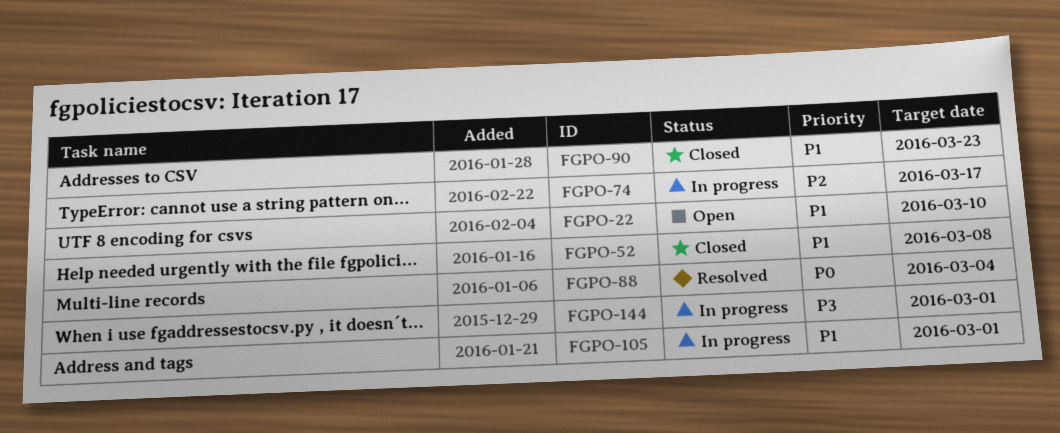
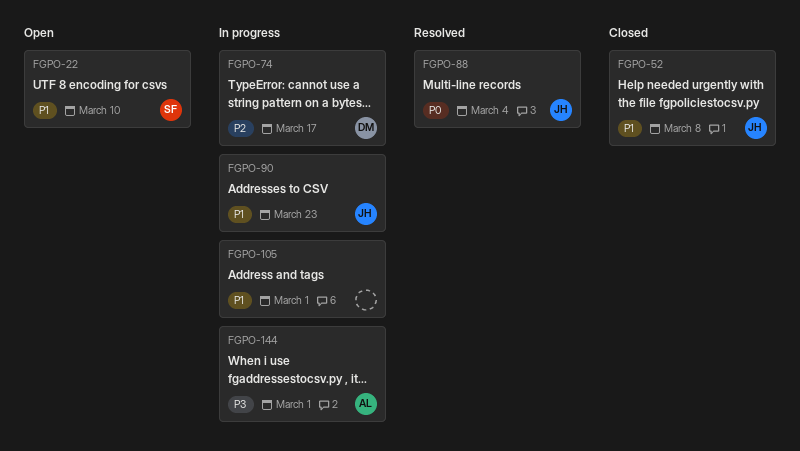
FGPO-90, status: Closed -> In progress

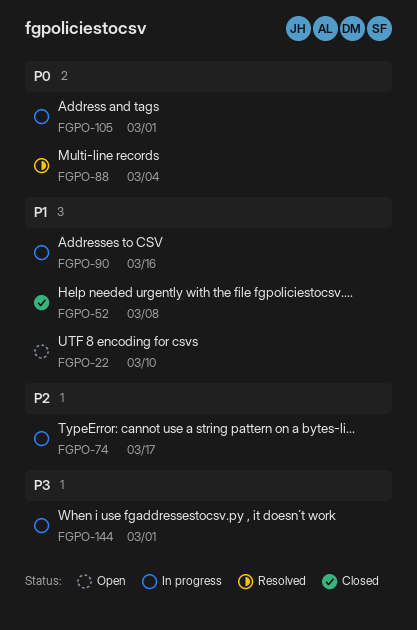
FGPO-90, due: Mar 23 -> Mar 16
FGPO-105, priority: P1 -> P0

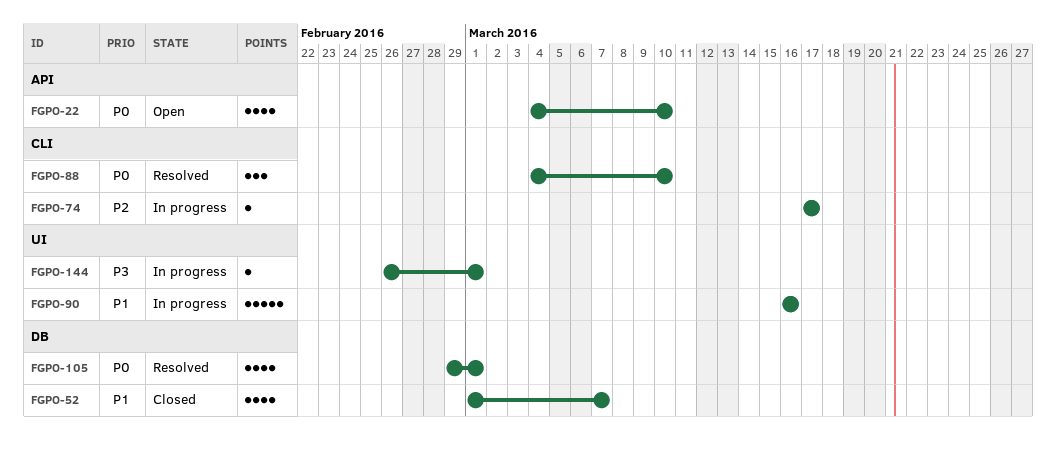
FGPO-22, priority: P1 -> P0
FGPO-52, due: Mar 8 -> Mar 7
FGPO-88, due: Mar 4 -> Mar 10
FGPO-105, status: In progress -> Resolved

